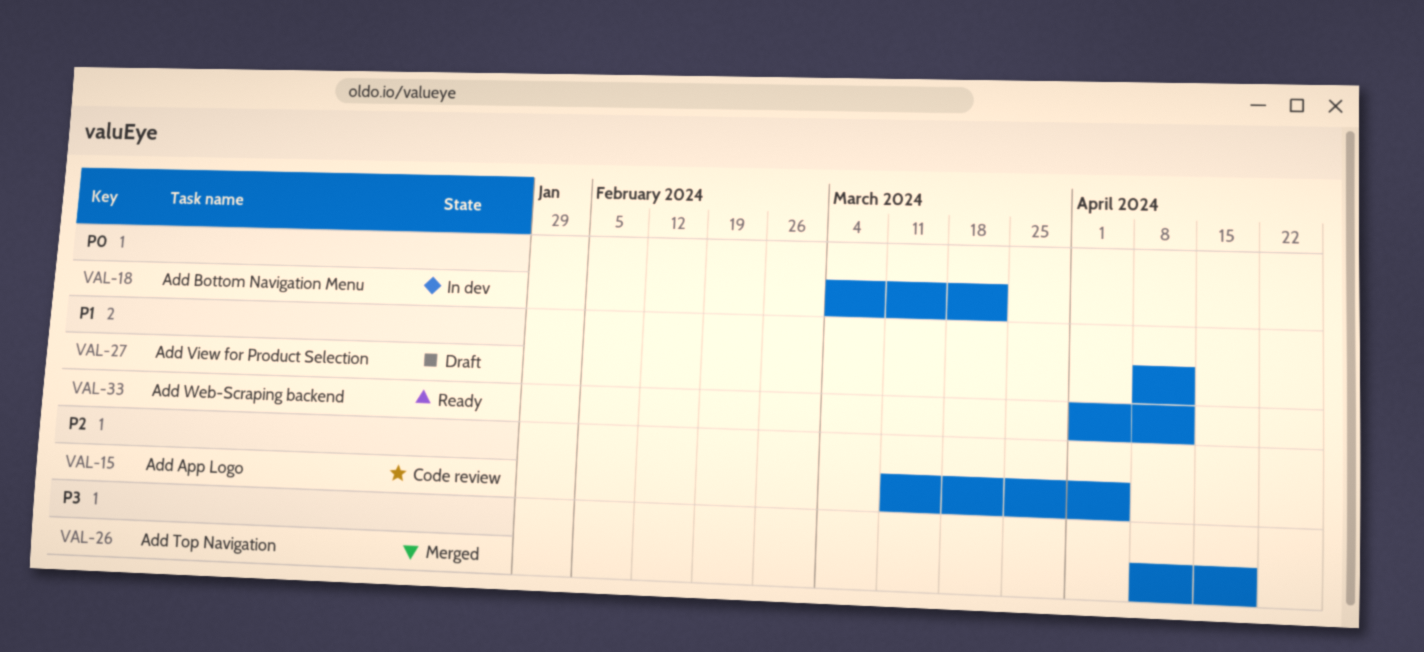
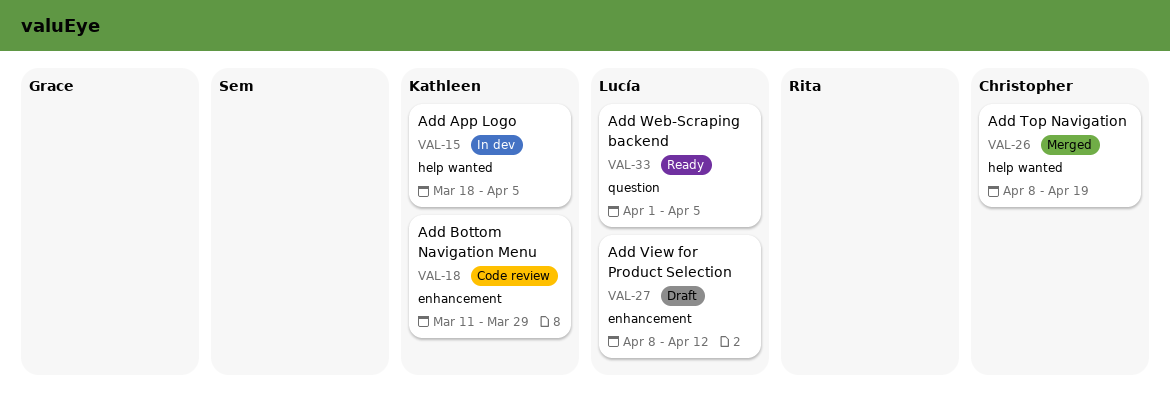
VAL-15, status: Code review -> In dev
VAL-15, start: Mar 11 -> Mar 18
VAL-18, status: In dev -> Code review
VAL-18, start: Mar 4 -> Mar 11
VAL-18, due: Mar 22 -> Mar 29
VAL-33, due: Apr 12 -> Apr 5

